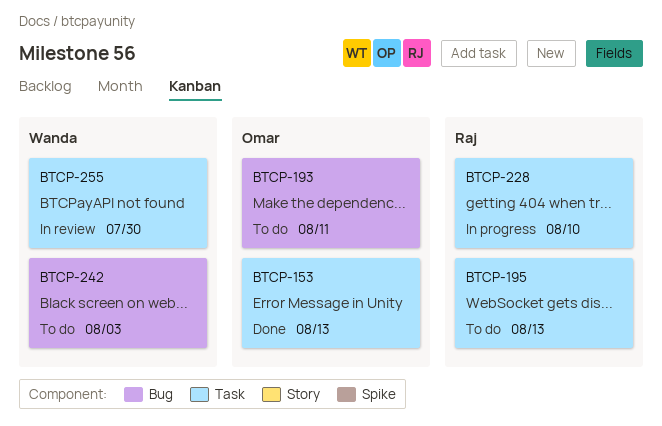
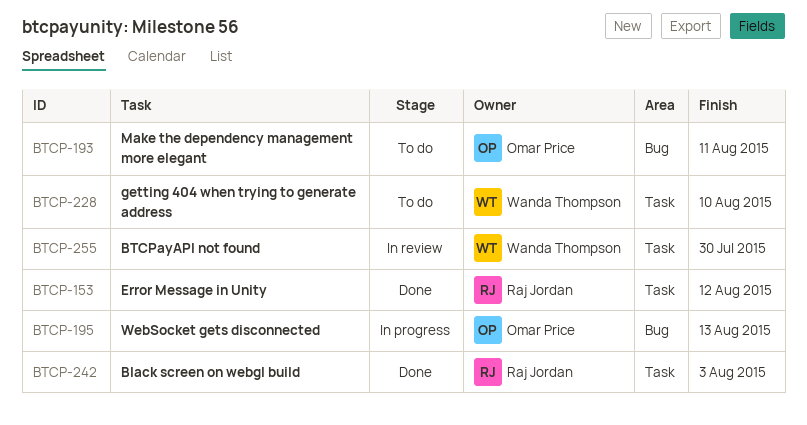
BTCP-153, owner: Omar Price -> Raj Jordan
BTCP-153, due: Aug 13 -> Aug 12
BTCP-195, status: To do -> In progress
BTCP-195, owner: Raj Jordan -> Omar Price
BTCP-195, label: Task -> Bug
BTCP-228, status: In progress -> To do
BTCP-228, owner: Raj Jordan -> Wanda Thompson
BTCP-242, status: To do -> Done
BTCP-242, owner: Wanda Thompson -> Raj Jordan
BTCP-242, label: Bug -> Task

